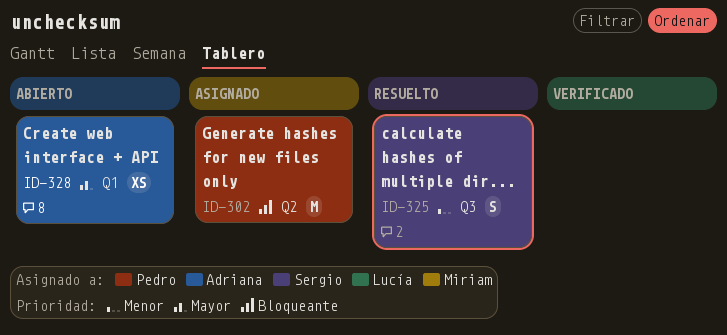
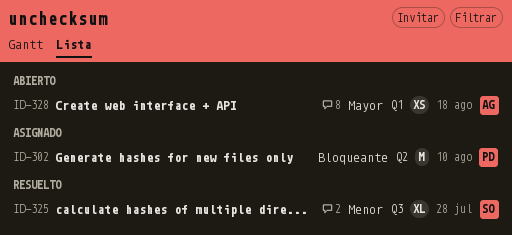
ID-325, estimate: S -> XL

